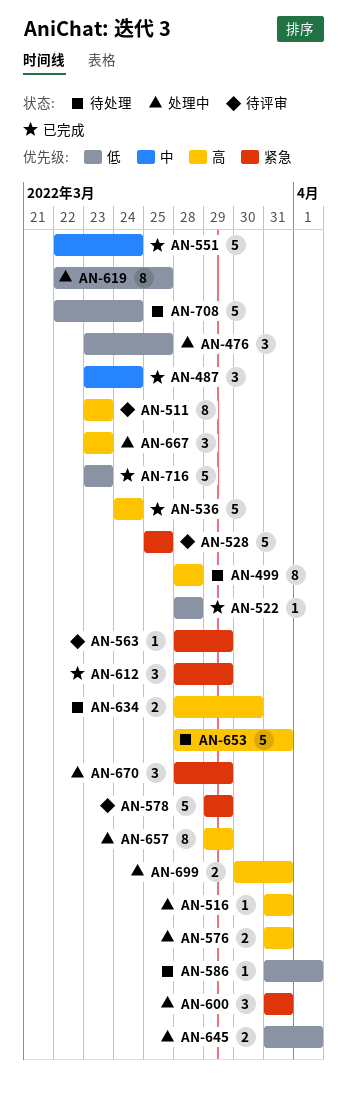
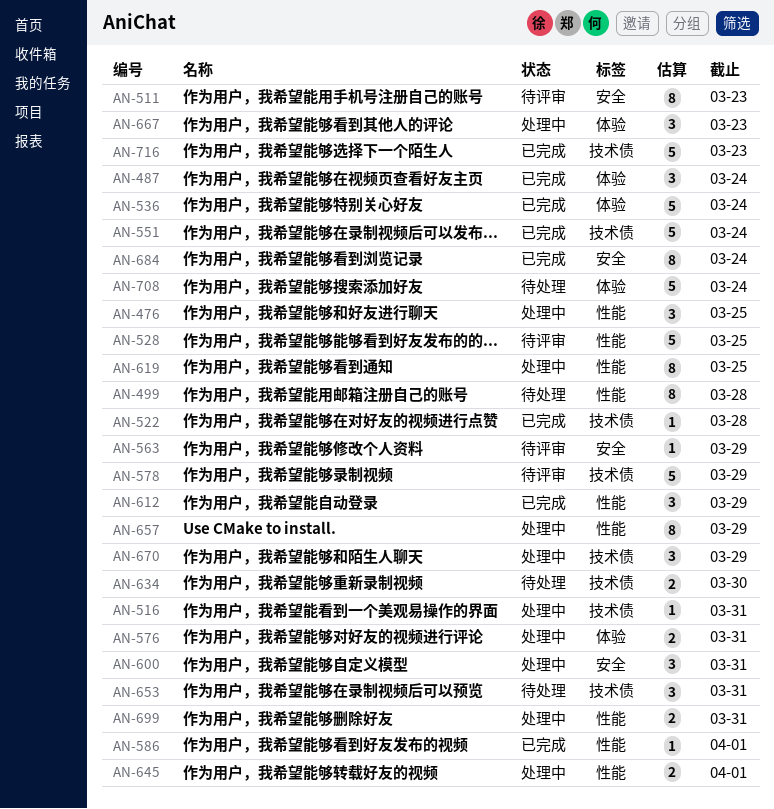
AN-586, status: 待处理 -> 已完成
AN-653, estimate: 5 -> 3
AN-684: none -> present

